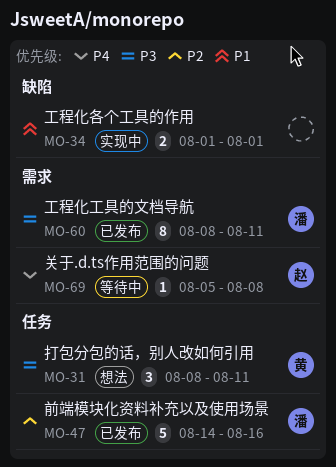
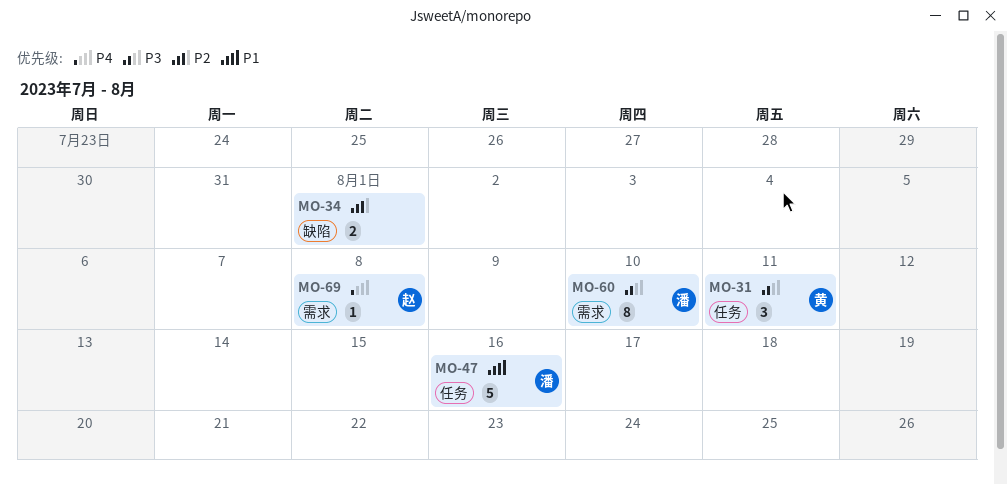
MO-34, priority: P1 -> P2
MO-47, priority: P2 -> P1
MO-60, due: Aug 11 -> Aug 10

